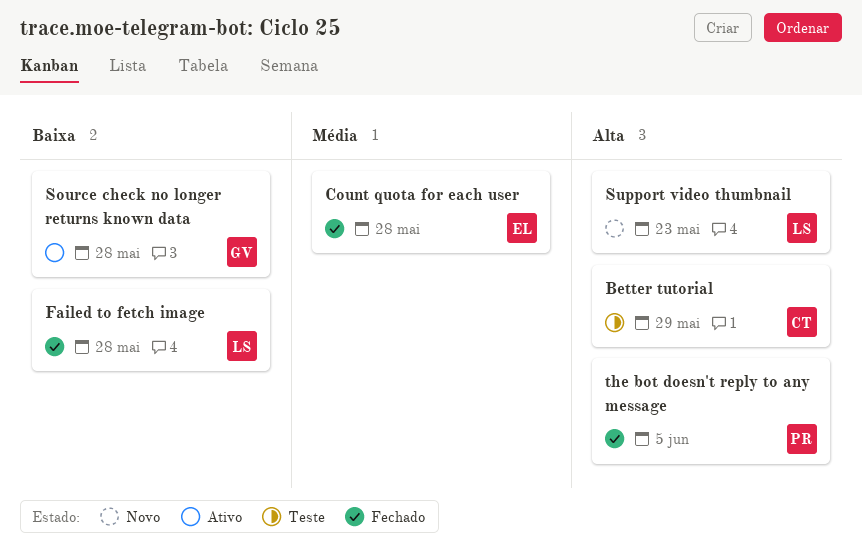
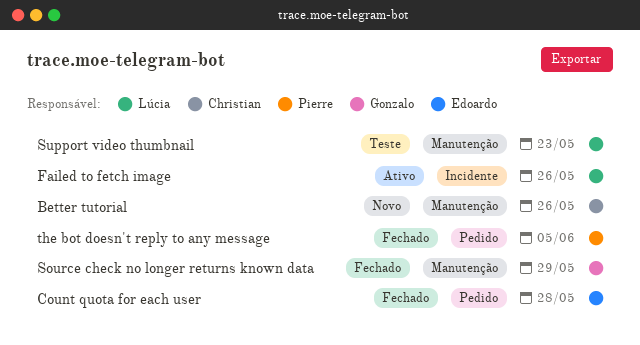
Better tutorial, status: Teste -> Novo
Better tutorial, due: May 29 -> May 26
Failed to fetch image, status: Fechado -> Ativo
Failed to fetch image, due: May 28 -> May 26
Source check no longer returns known data, status: Ativo -> Fechado
Source check no longer returns known data, due: May 28 -> May 29
Support video thumbnail, status: Novo -> Teste

